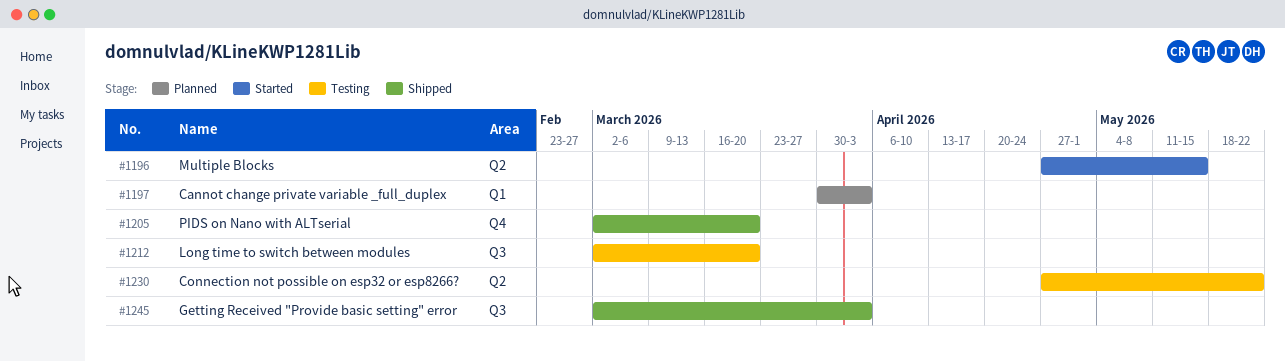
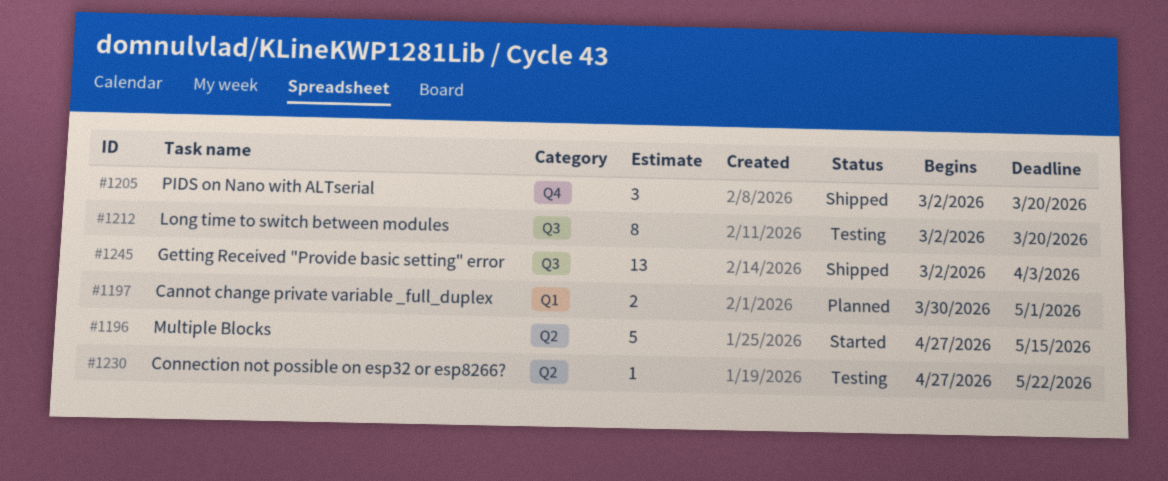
#1197, due: Apr 3 -> May 1

